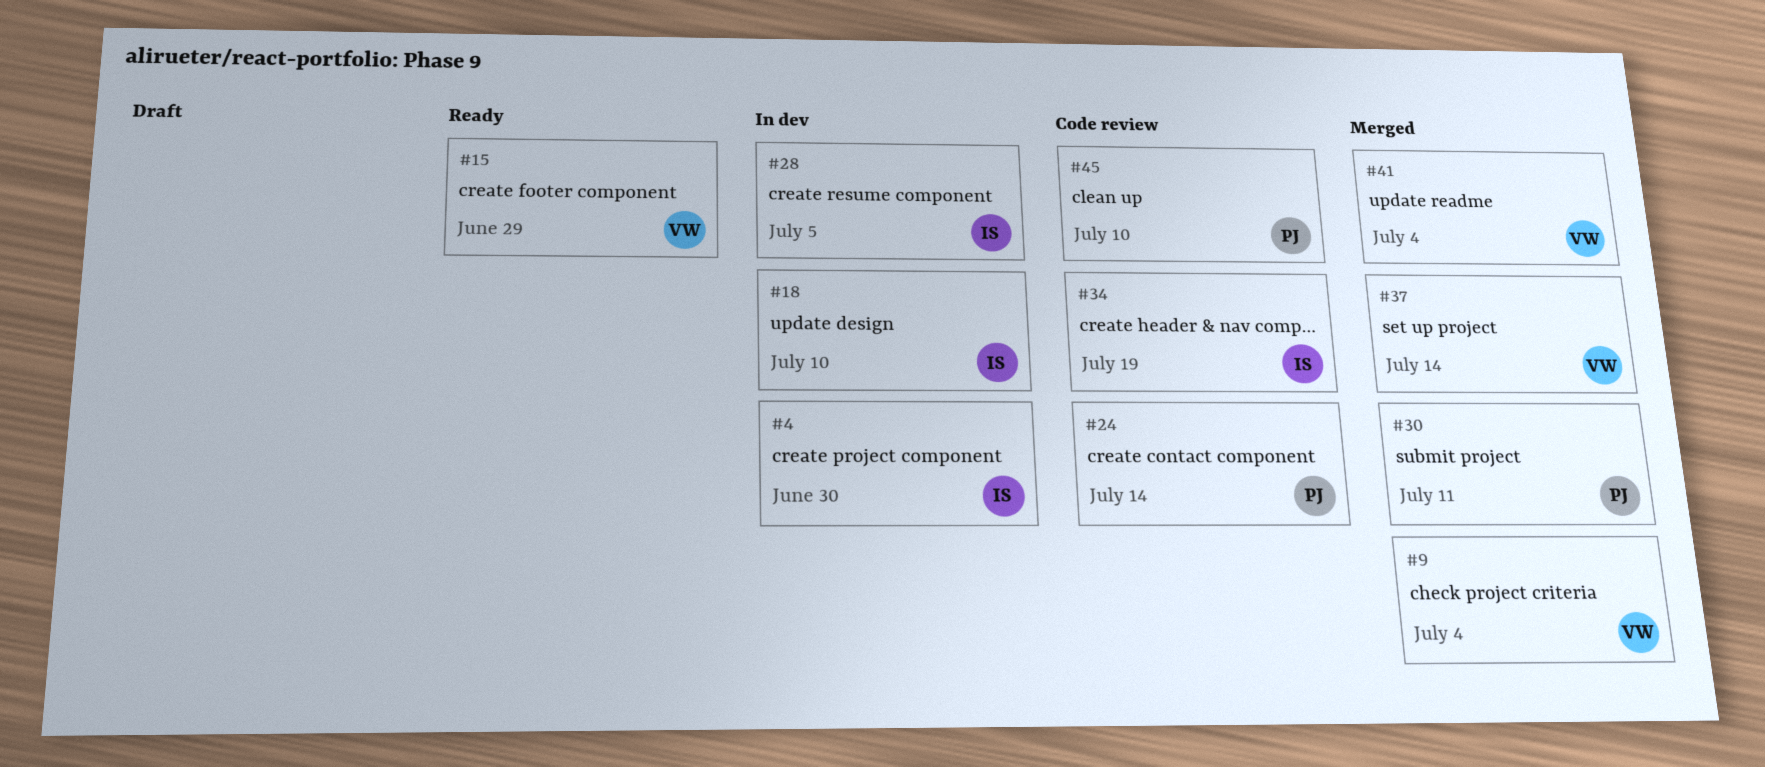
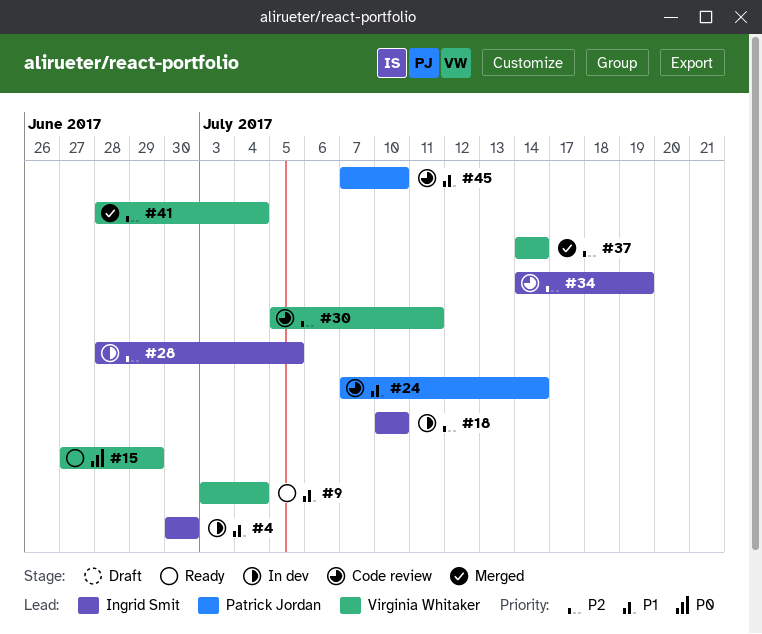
#9, status: Merged -> Ready
#30, status: Merged -> Code review
#30, owner: Patrick Jordan -> Virginia Whitaker

